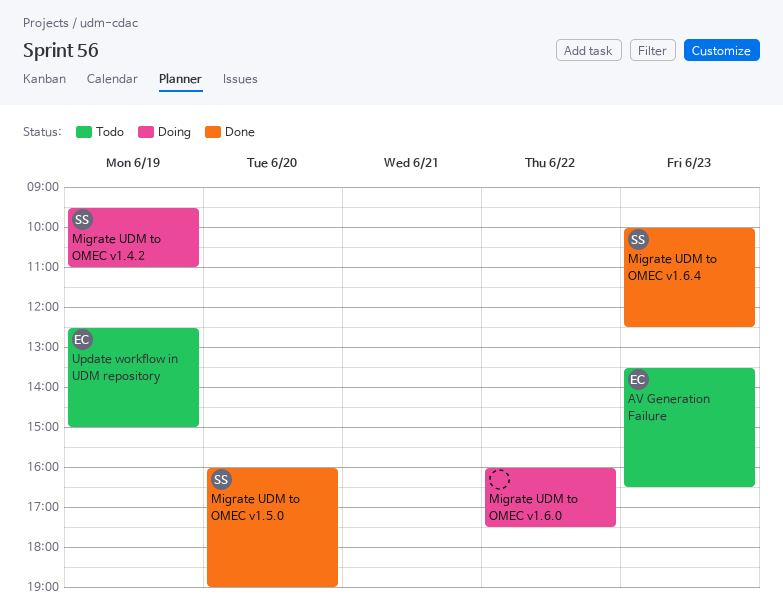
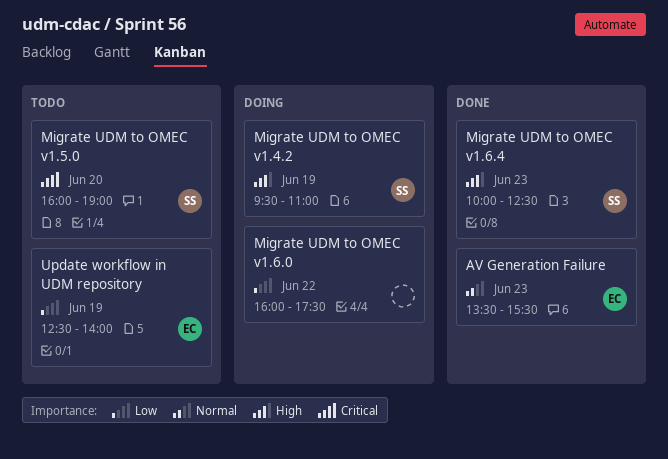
AV Generation Failure, status: Todo -> Done
AV Generation Failure, ends: 16:30 -> 15:30
Migrate UDM to OMEC v1.5.0, status: Done -> Todo
Update workflow in UDM repository, ends: 15:00 -> 14:00

